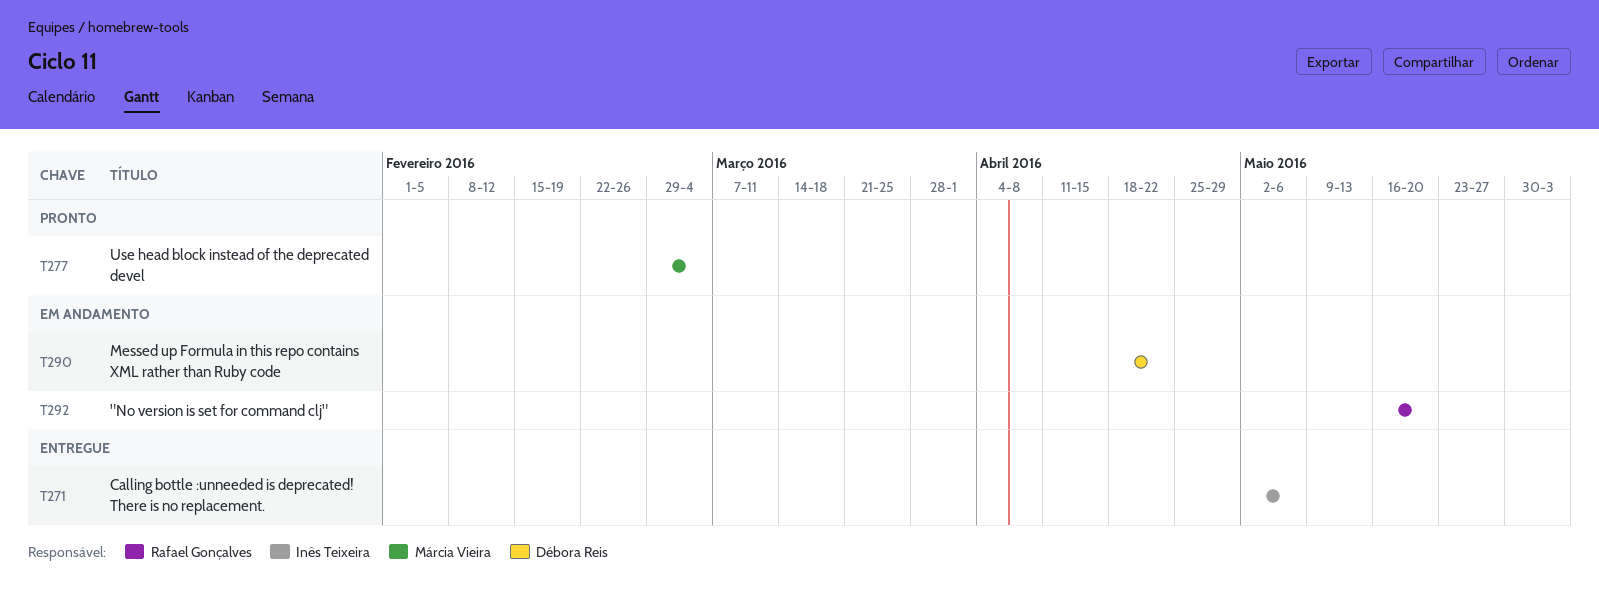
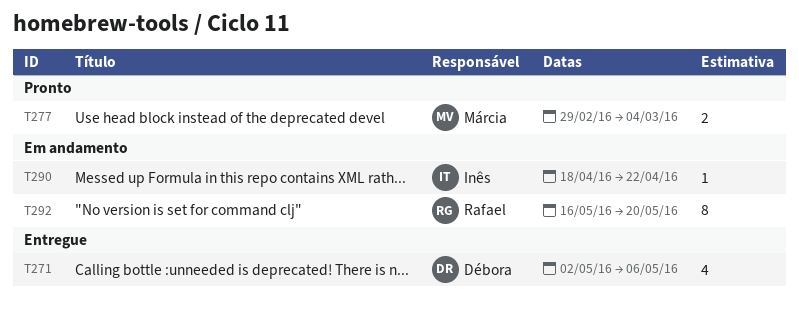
T271, owner: Inês Teixeira -> Débora Reis
T290, owner: Débora Reis -> Inês Teixeira

